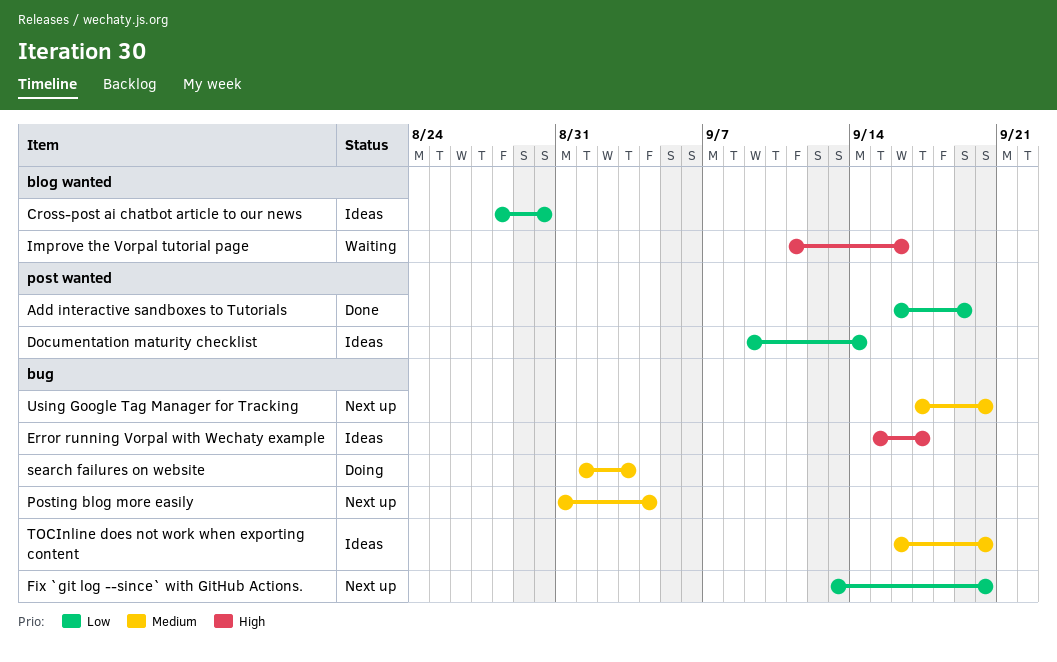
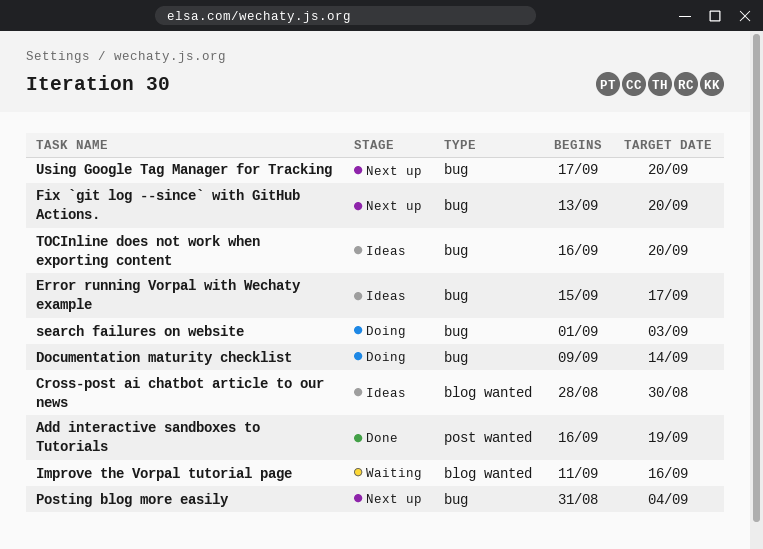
Documentation maturity checklist, status: Ideas -> Doing
Documentation maturity checklist, label: post wanted -> bug

